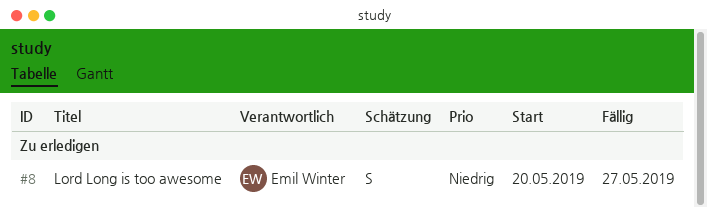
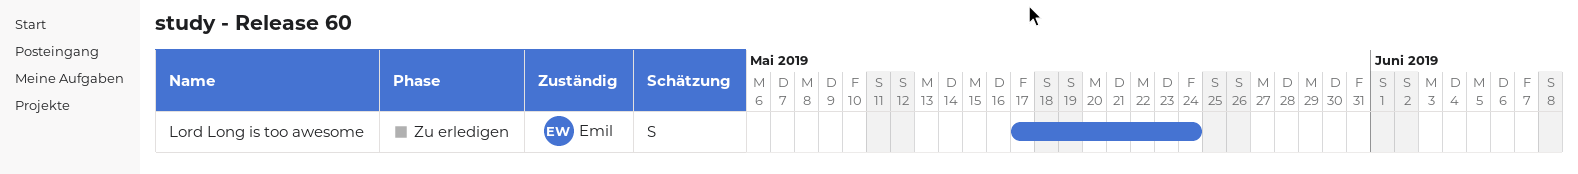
Lord Long is too awesome, start: May 20 -> May 17
Lord Long is too awesome, due: May 27 -> May 24

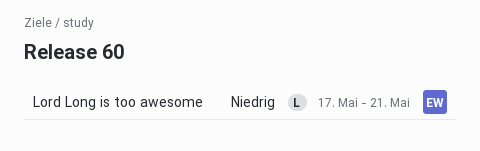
Lord Long is too awesome, estimate: S -> L
Lord Long is too awesome, due: May 24 -> May 21

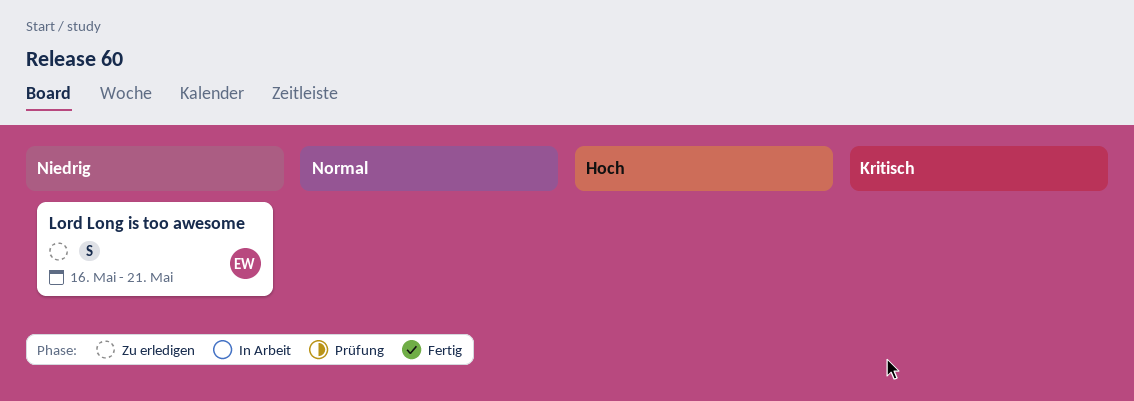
Lord Long is too awesome, estimate: L -> S
Lord Long is too awesome, start: May 17 -> May 16

